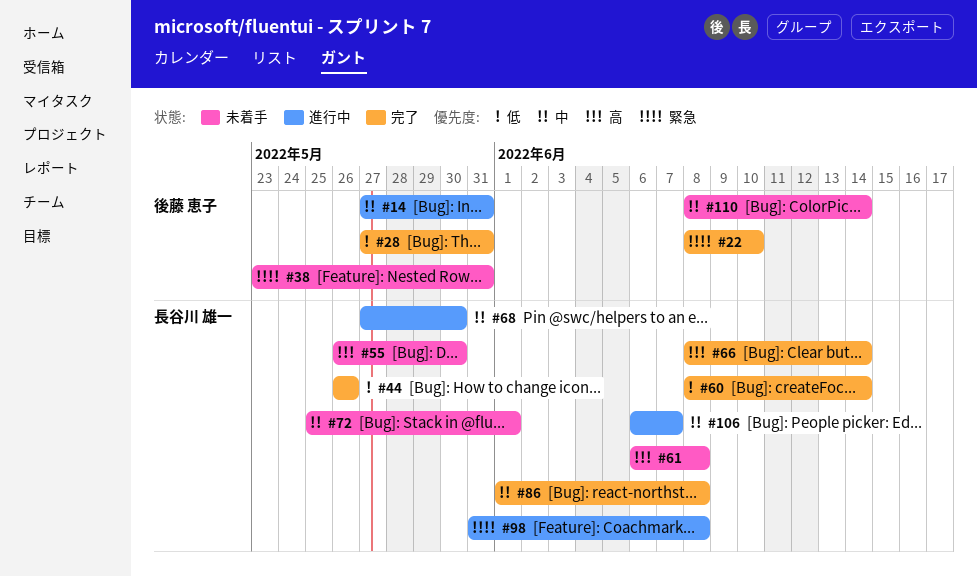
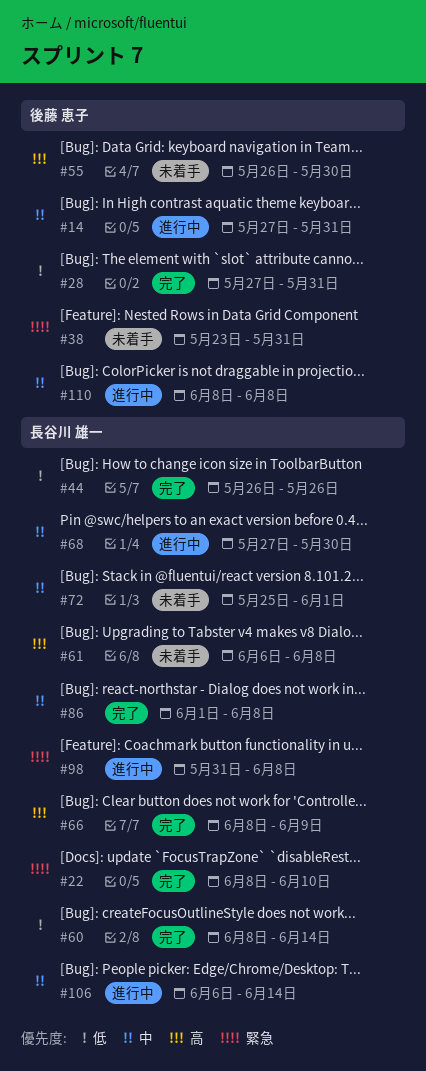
#22, owner: 後藤 恵子 -> 長谷川 雄一
#55, owner: 長谷川 雄一 -> 後藤 恵子
#66, due: Jun 14 -> Jun 9
#106, due: Jun 7 -> Jun 14
#110, status: 未着手 -> 進行中
#110, due: Jun 14 -> Jun 8

